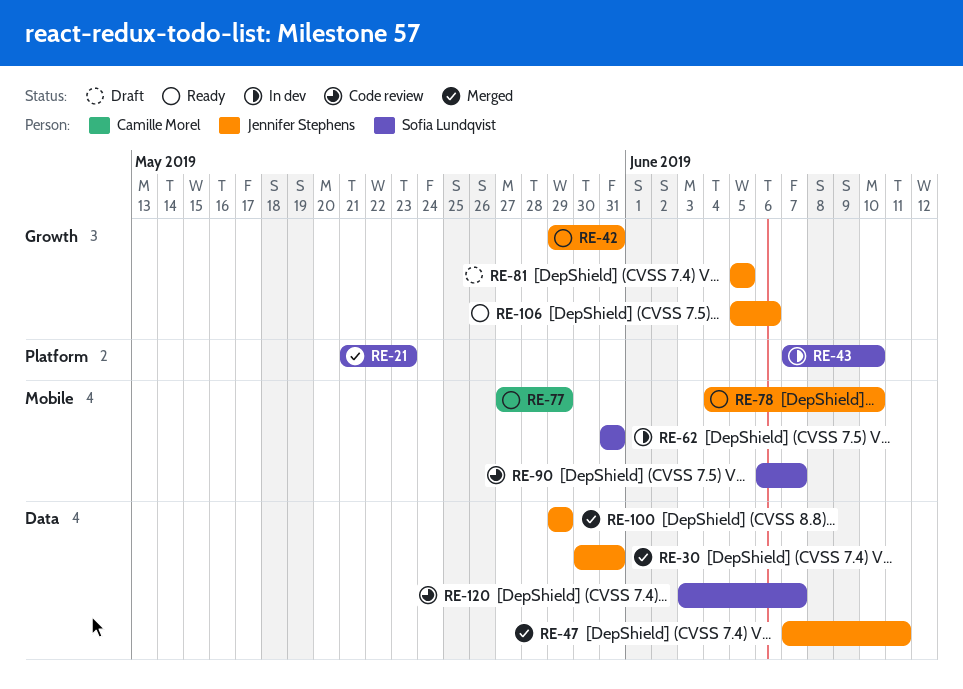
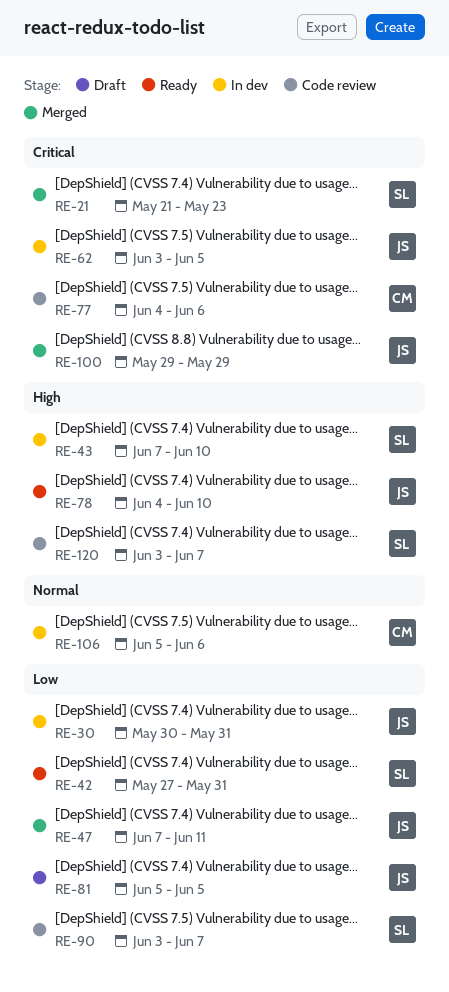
RE-30, status: Merged -> In dev
RE-42, owner: Jennifer Stephens -> Sofia Lundqvist
RE-42, start: May 29 -> May 27
RE-62, owner: Sofia Lundqvist -> Jennifer Stephens
RE-62, start: May 31 -> Jun 3
RE-62, due: May 31 -> Jun 5
RE-77, status: Ready -> Code review
RE-77, start: May 27 -> Jun 4
RE-77, due: May 29 -> Jun 6
RE-90, start: Jun 6 -> Jun 3
RE-106, status: Ready -> In dev
RE-106, owner: Jennifer Stephens -> Camille Morel

